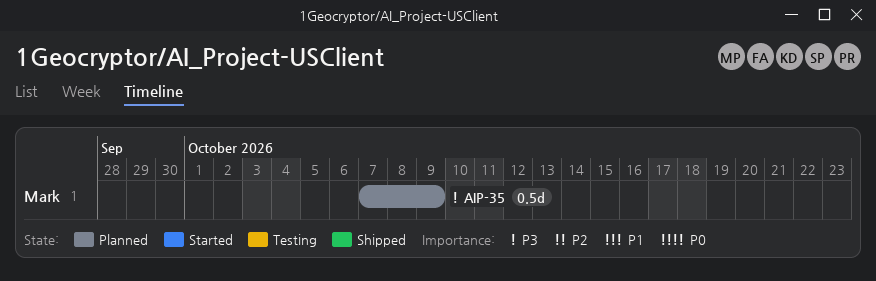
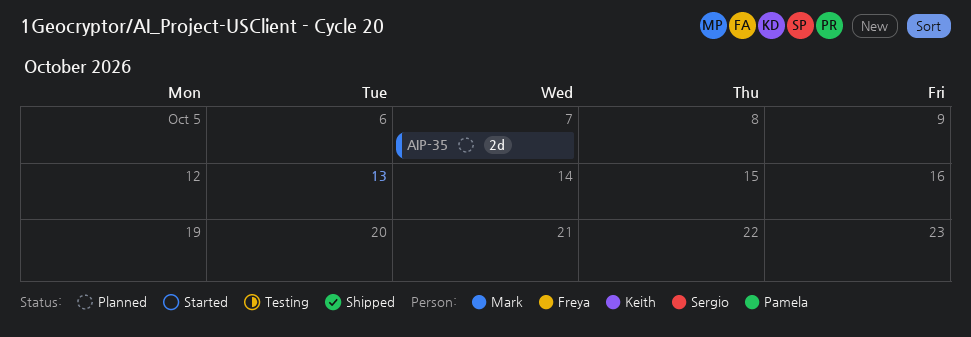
AIP-35, estimate: 0.5d -> 2d
AIP-35, due: Oct 9 -> Oct 7

